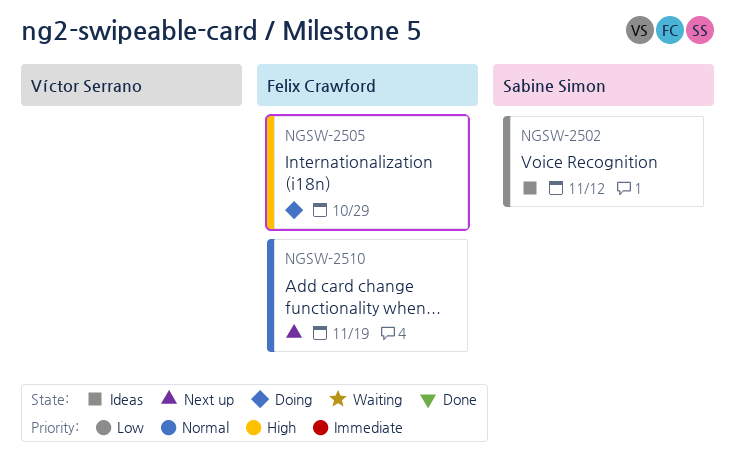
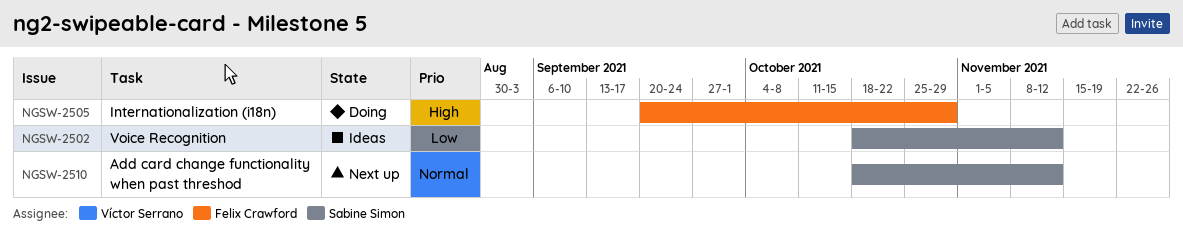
NGSW-2510, owner: Felix Crawford -> Sabine Simon
NGSW-2510, due: Nov 19 -> Nov 12

